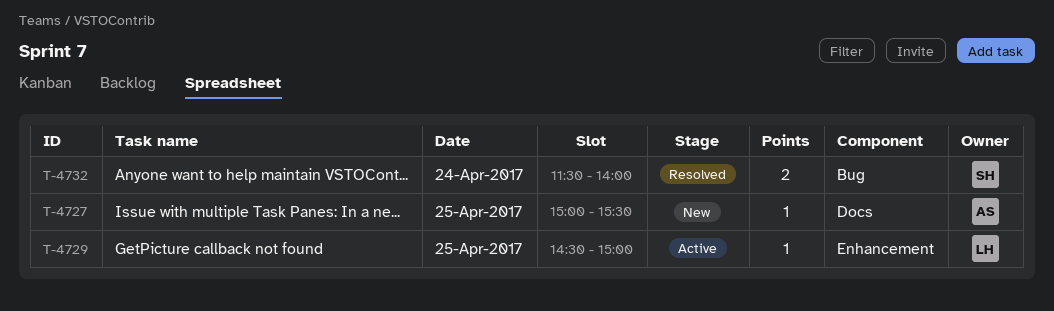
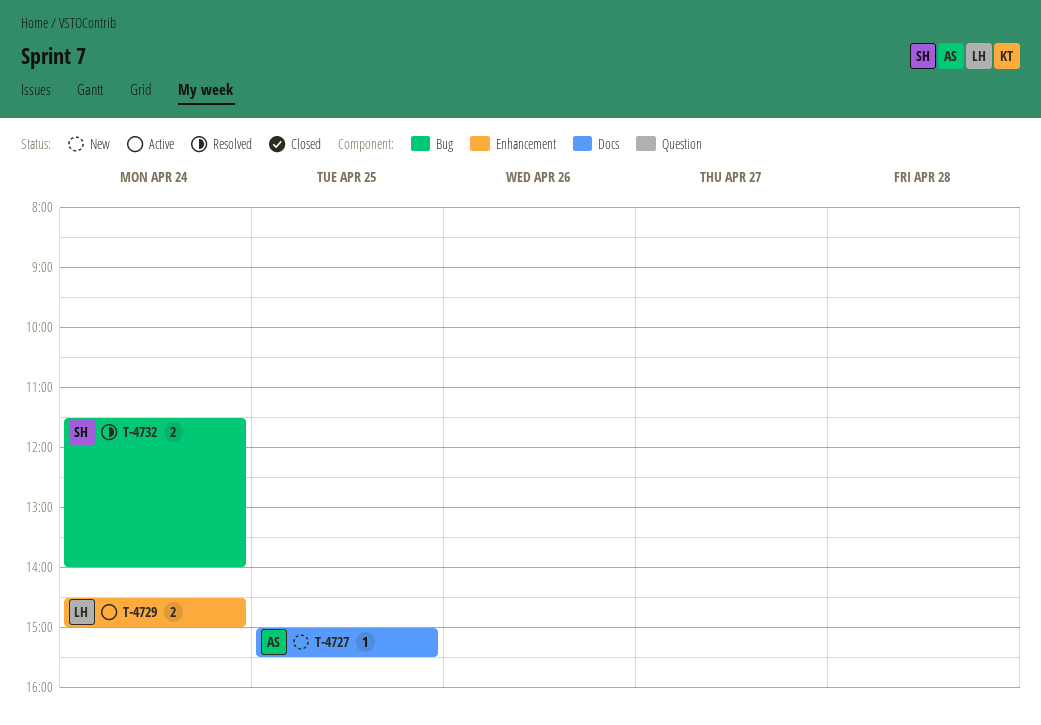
T-4729, estimate: 1 -> 2
T-4729, day: Apr 25 -> Apr 24

